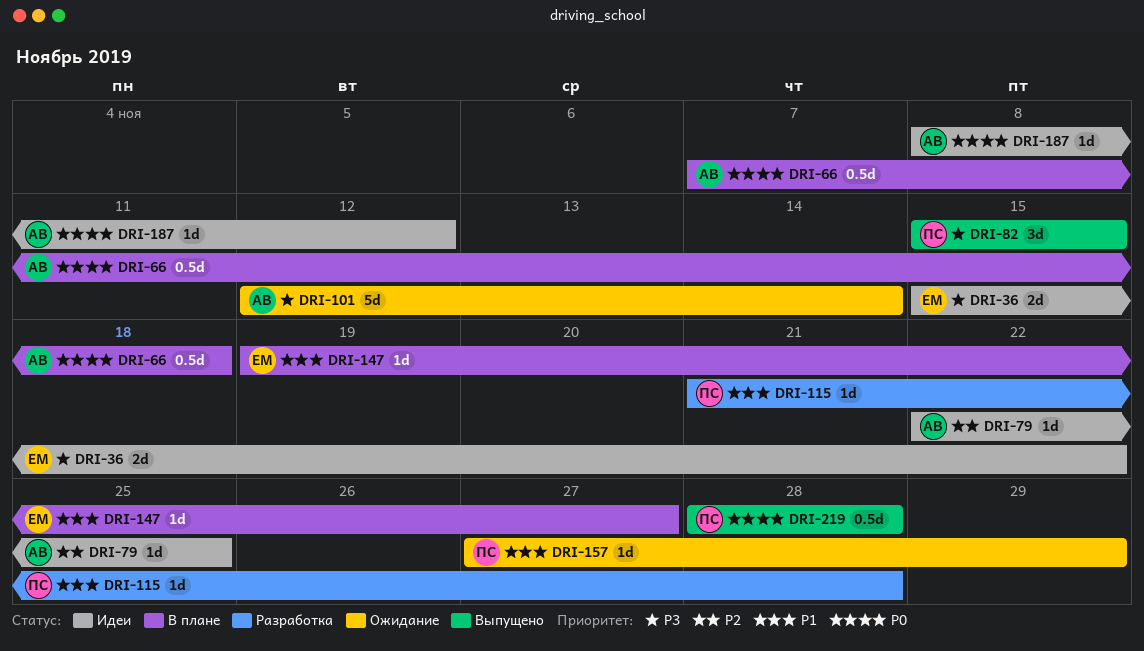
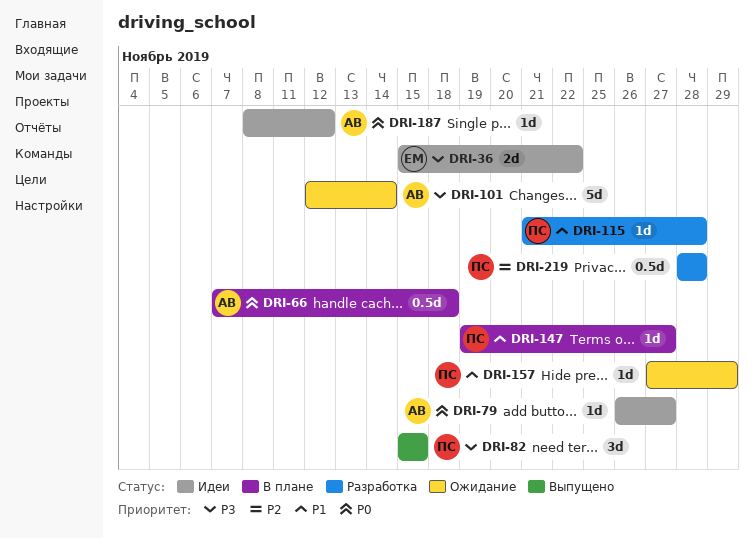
DRI-79, priority: P2 -> P0
DRI-79, start: Nov 22 -> Nov 26
DRI-79, due: Nov 25 -> Nov 27
DRI-147, owner: ЕМ -> ПС
DRI-219, status: Выпущено -> Разработка
DRI-219, priority: P0 -> P2

